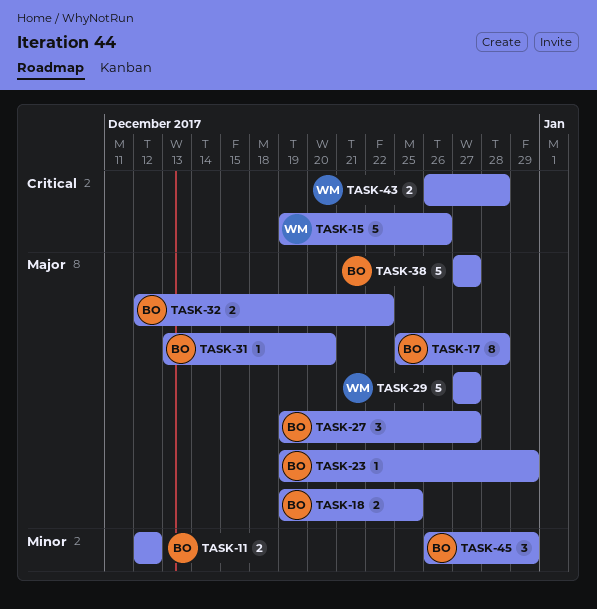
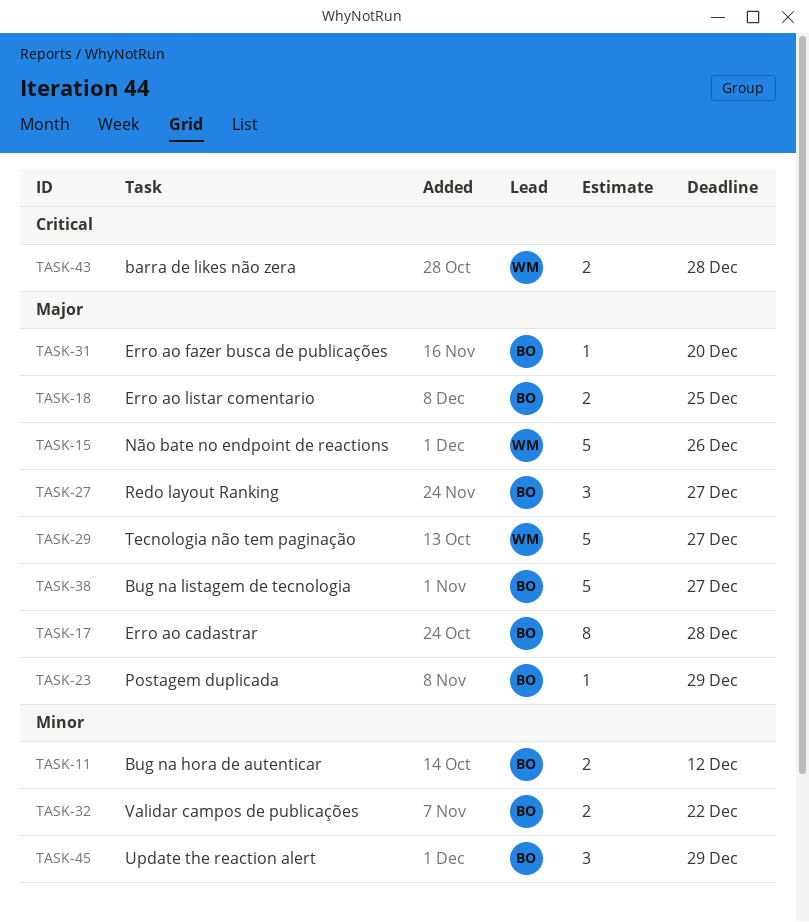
TASK-15, priority: Critical -> Major
TASK-32, priority: Major -> Minor

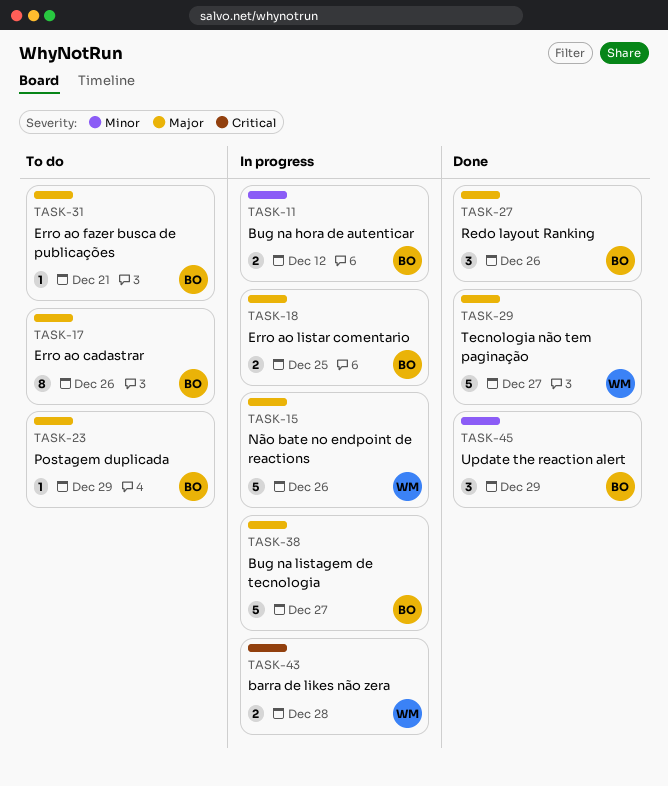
TASK-17, due: Dec 28 -> Dec 26
TASK-27, due: Dec 27 -> Dec 26
TASK-31, due: Dec 20 -> Dec 21
TASK-32: present -> none

